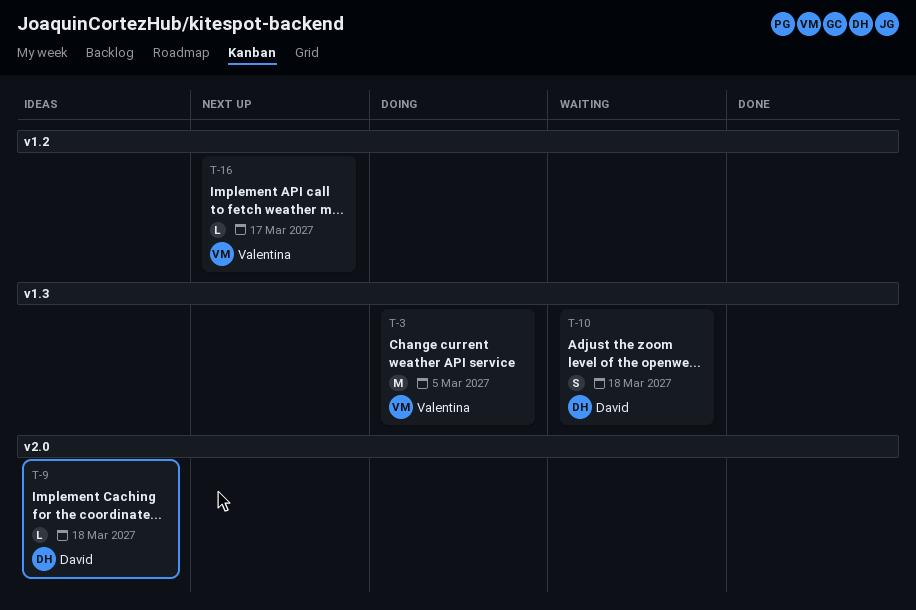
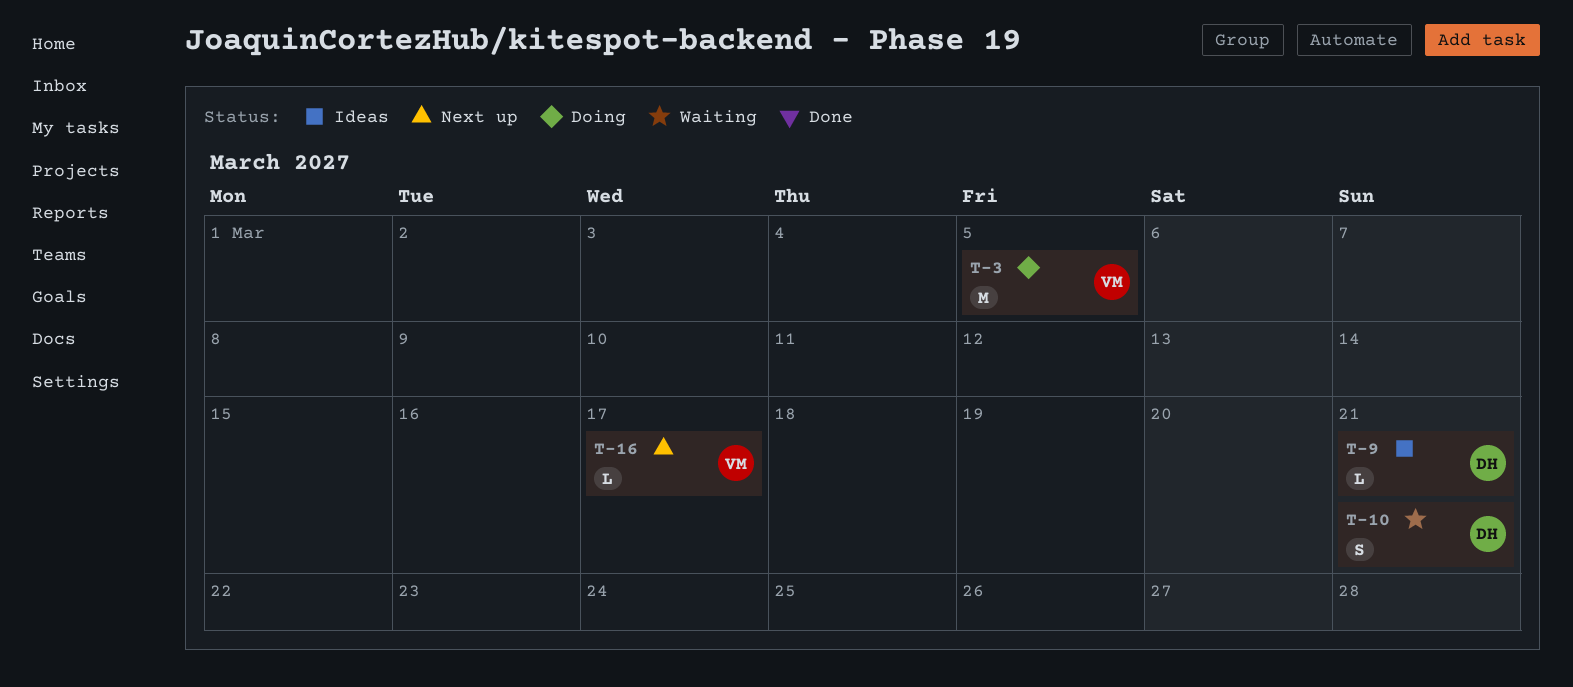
T-9, due: Mar 18 -> Mar 21
T-10, due: Mar 18 -> Mar 21

